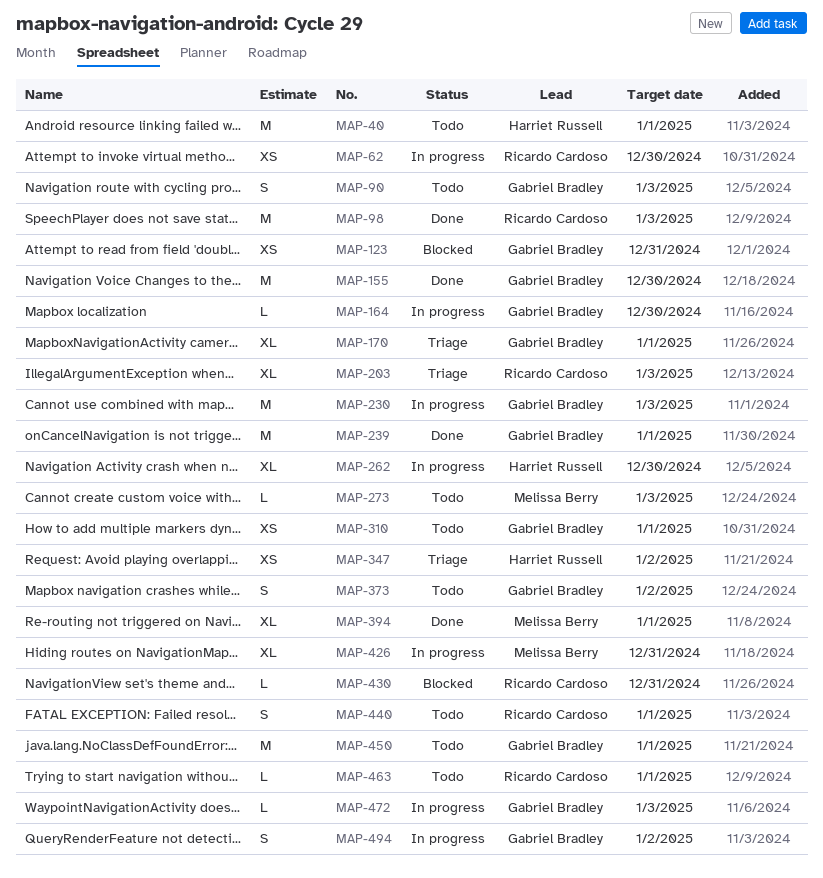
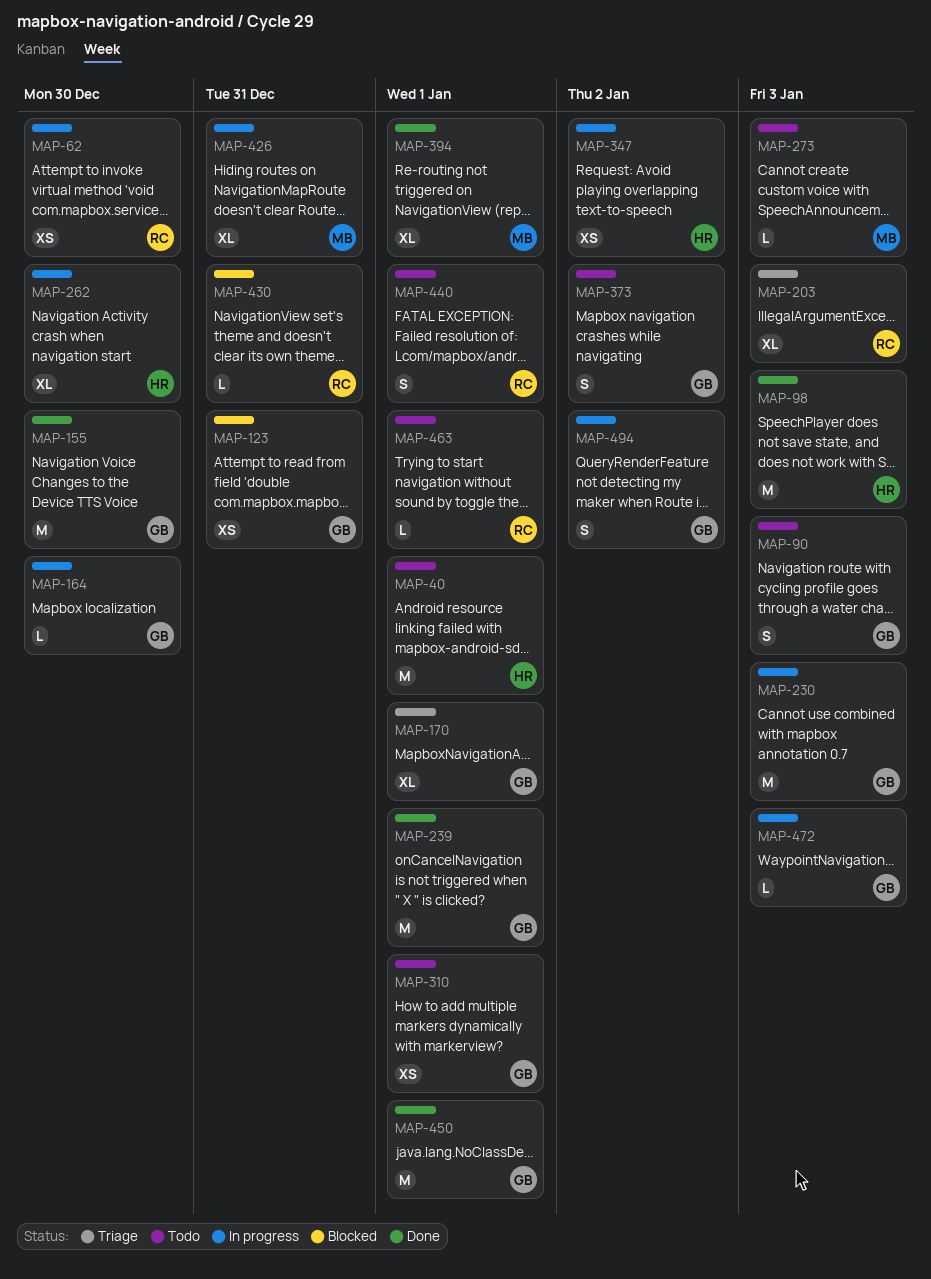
MAP-98, owner: Ricardo Cardoso -> Harriet Russell
MAP-347, status: Triage -> In progress
MAP-450, status: Todo -> Done

